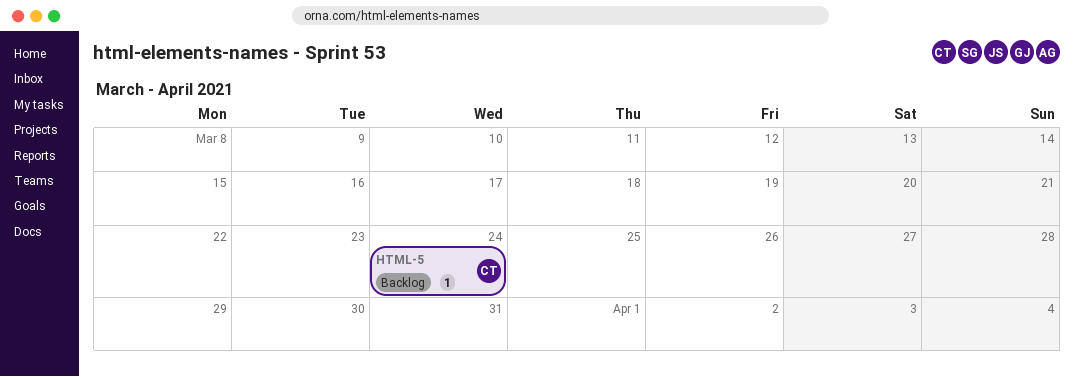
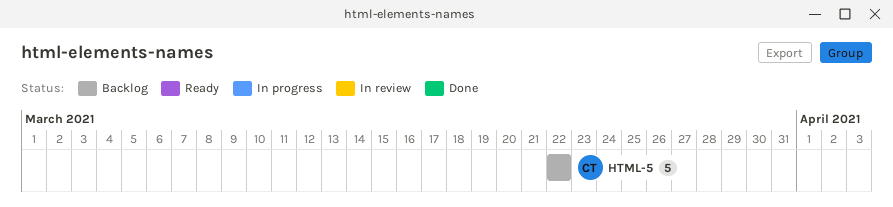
HTML-5, estimate: 1 -> 5
HTML-5, due: Mar 24 -> Mar 22

